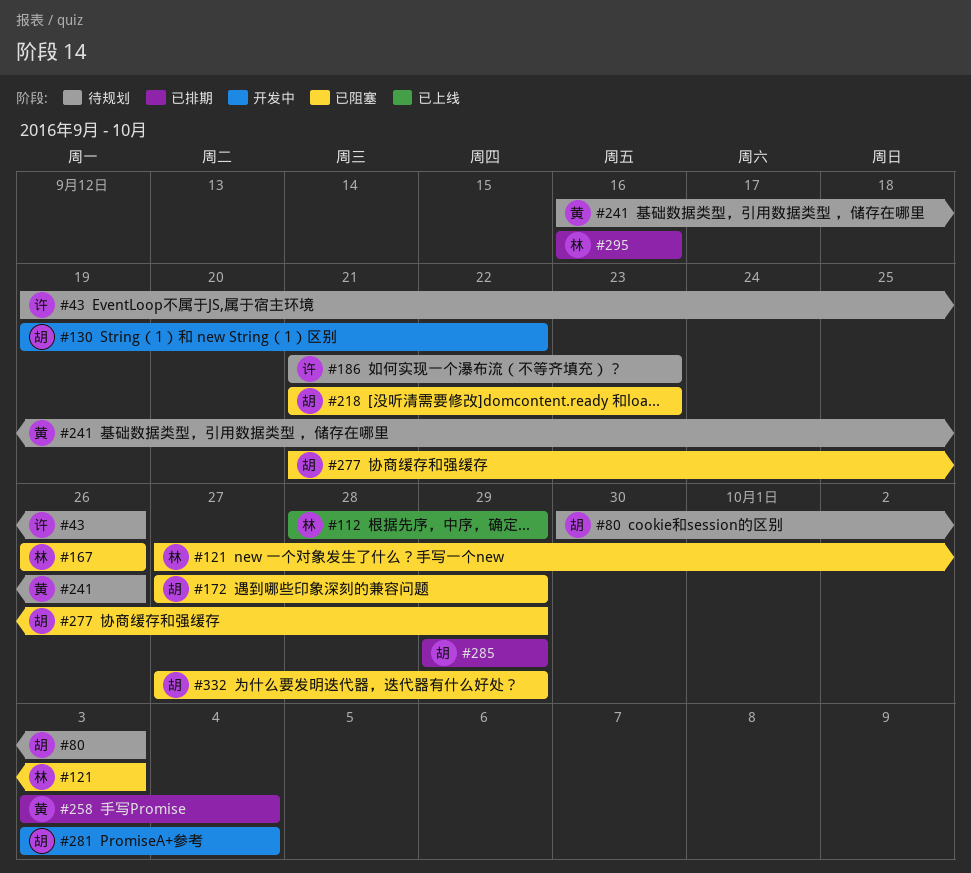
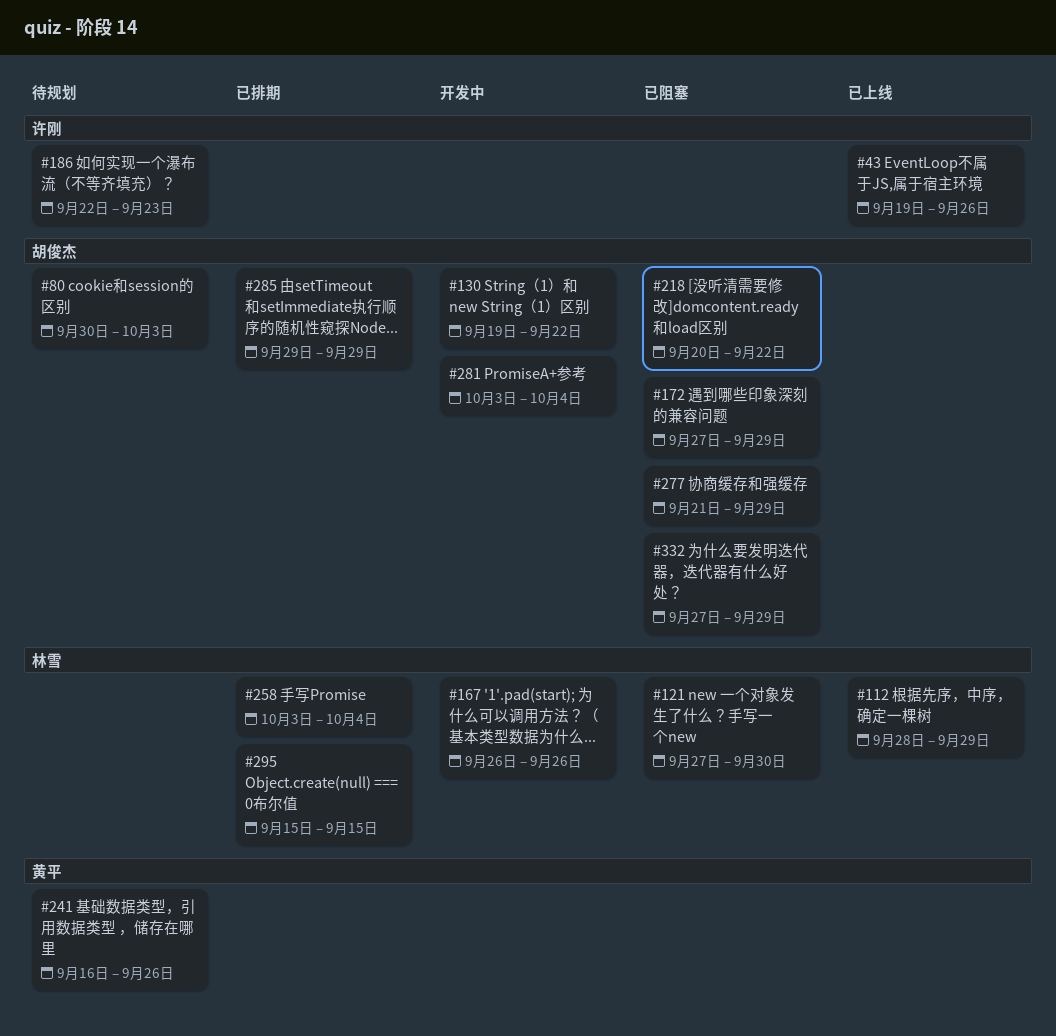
#43, status: 待规划 -> 已上线
#121, due: Oct 3 -> Sep 30
#167, status: 已阻塞 -> 开发中
#186, start: Sep 21 -> Sep 22
#218, start: Sep 21 -> Sep 20
#218, due: Sep 23 -> Sep 22
#258, owner: 黄平 -> 林雪
#295, start: Sep 16 -> Sep 15
#295, due: Sep 16 -> Sep 15

